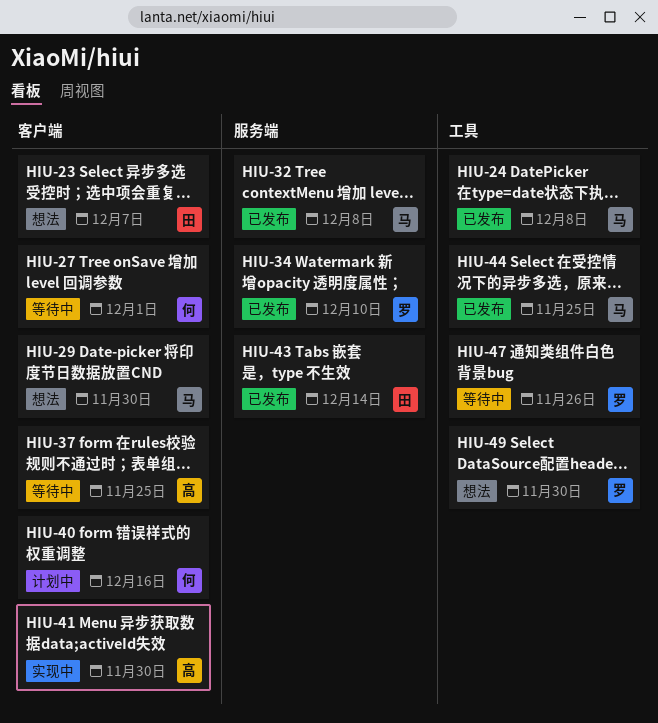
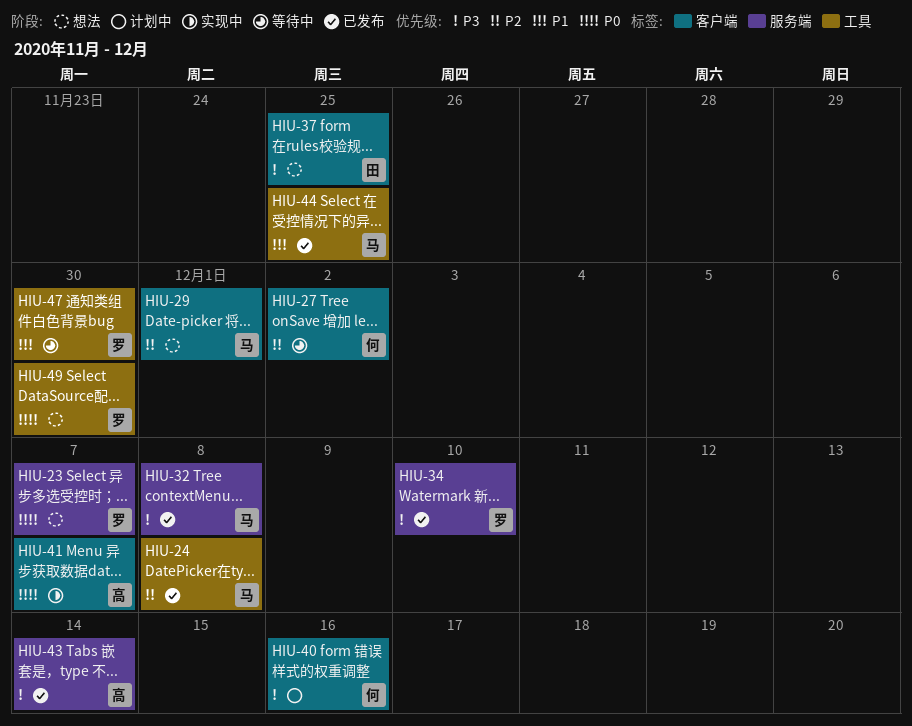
HIU-23, owner: 田 -> 罗
HIU-23, label: 客户端 -> 服务端
HIU-27, due: Dec 1 -> Dec 2
HIU-29, due: Nov 30 -> Dec 1
HIU-37, status: 等待中 -> 想法
HIU-37, owner: 高 -> 田
HIU-41, due: Nov 30 -> Dec 7
HIU-43, owner: 田 -> 高
HIU-47, due: Nov 26 -> Nov 30

